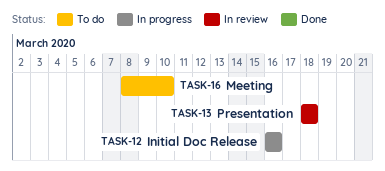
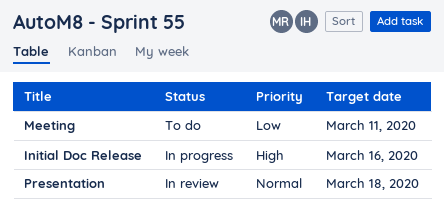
Meeting, due: Mar 10 -> Mar 11

